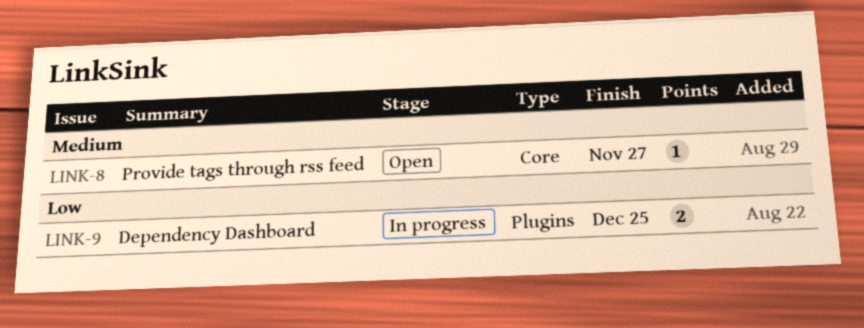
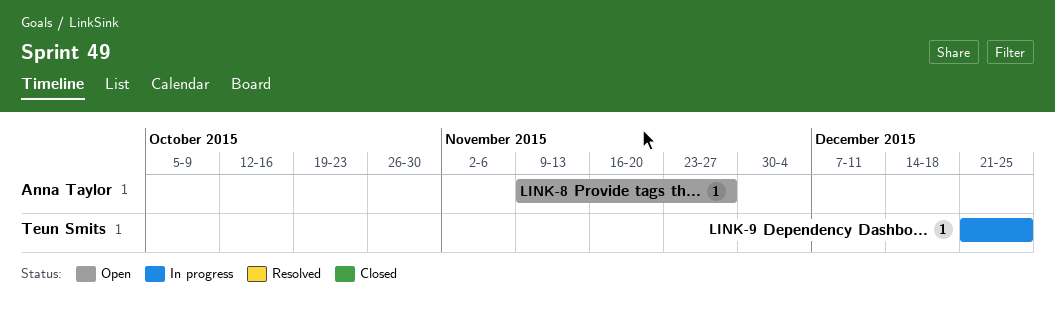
LINK-9, estimate: 2 -> 1

